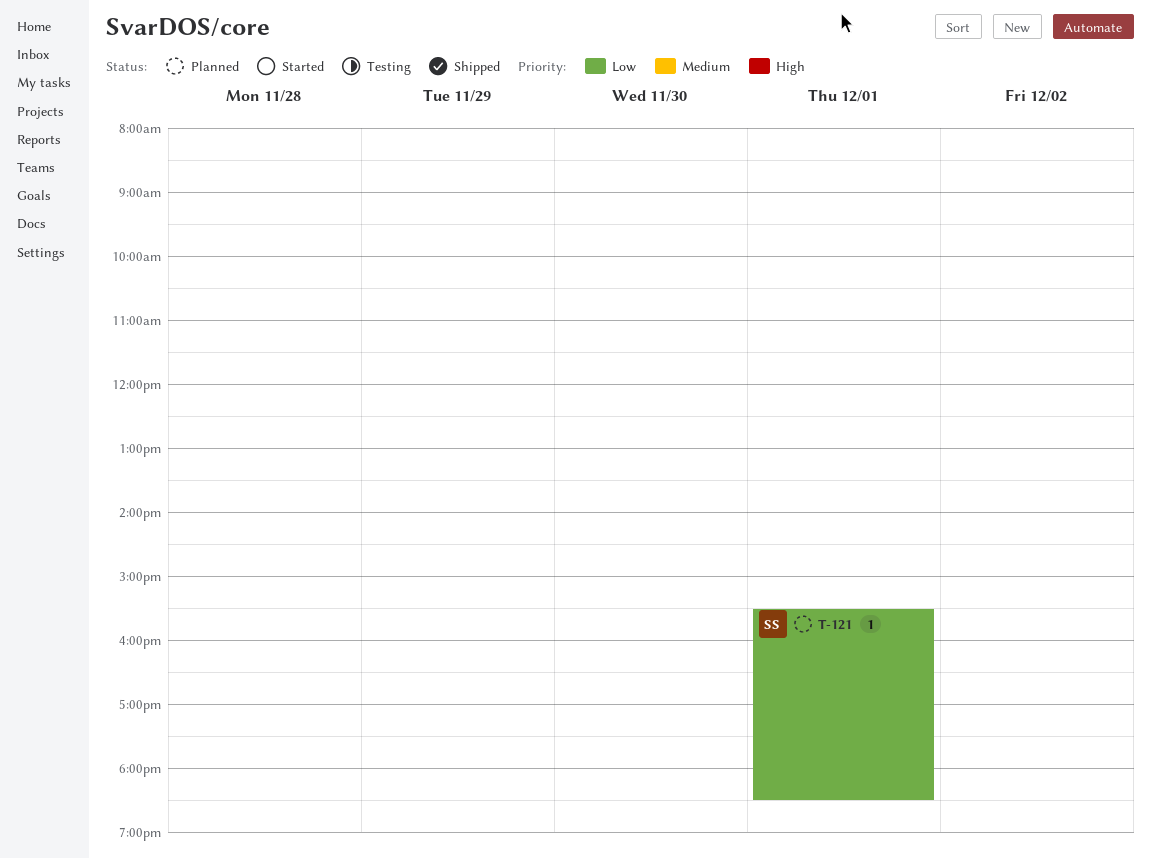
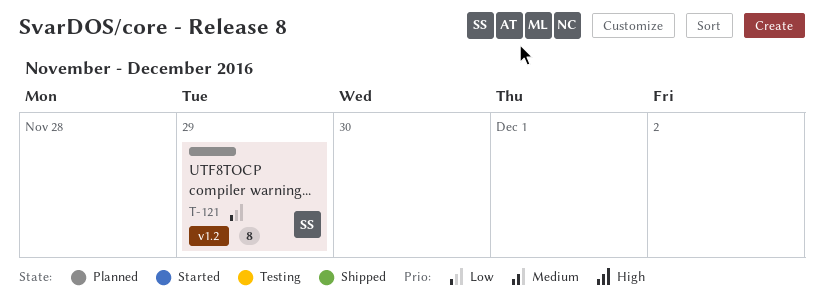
T-121, estimate: 1 -> 8
T-121, day: Dec 1 -> Nov 29

